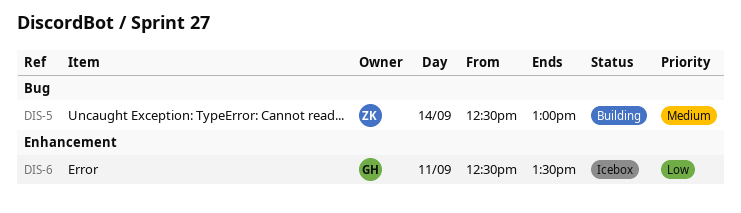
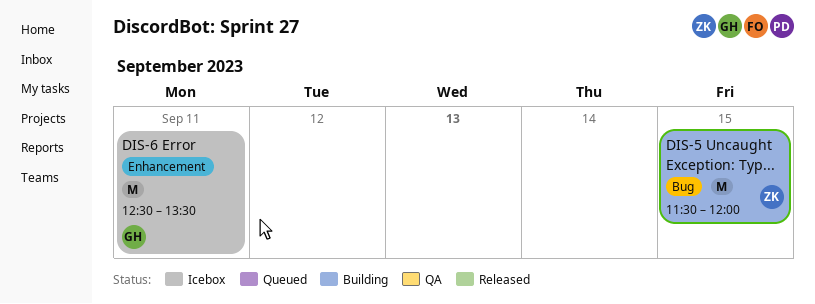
DIS-5, day: Sep 14 -> Sep 15
DIS-5, begins: 12:30 -> 11:30
DIS-5, ends: 13:00 -> 12:00

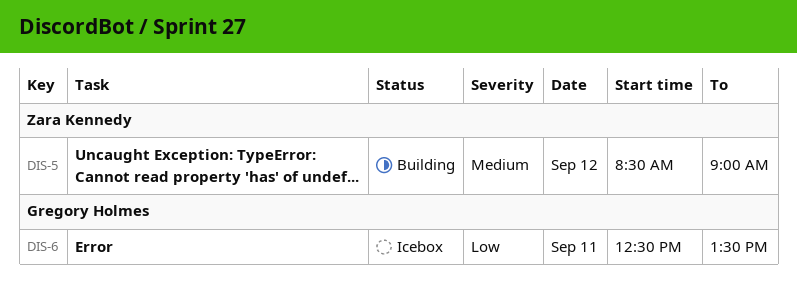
DIS-5, day: Sep 15 -> Sep 12
DIS-5, begins: 11:30 -> 08:30
DIS-5, ends: 12:00 -> 09:00

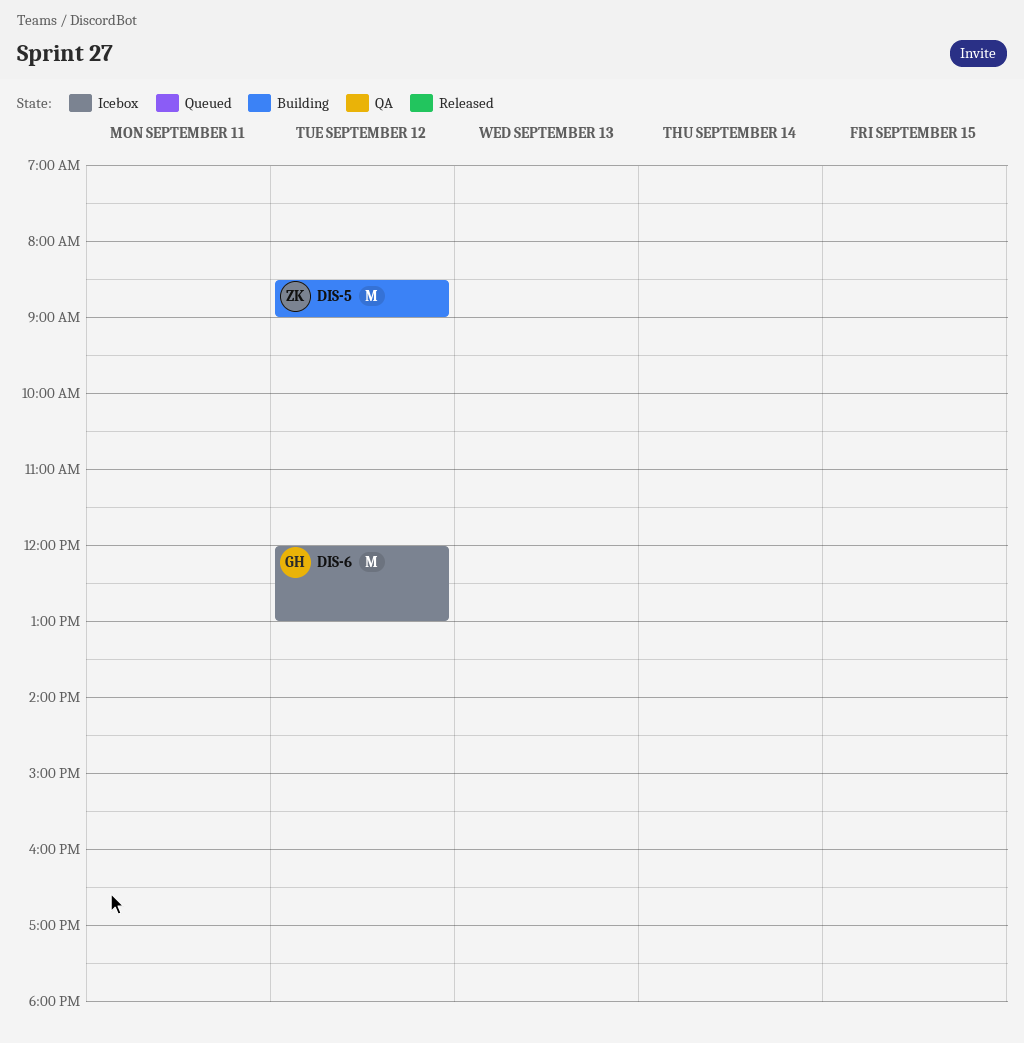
DIS-6, day: Sep 11 -> Sep 12
DIS-6, begins: 12:30 -> 12:00
DIS-6, ends: 13:30 -> 13:00

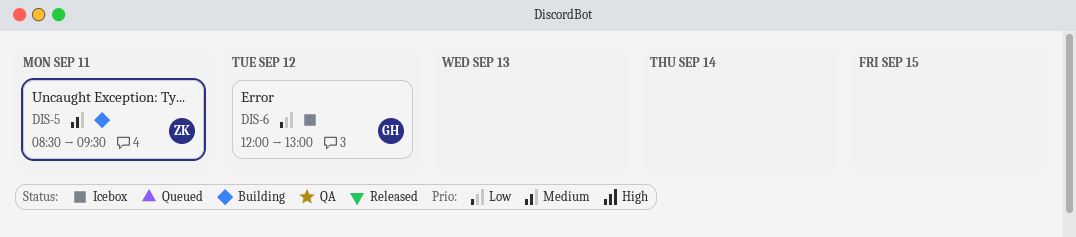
DIS-5, day: Sep 12 -> Sep 11
DIS-5, ends: 09:00 -> 09:30

